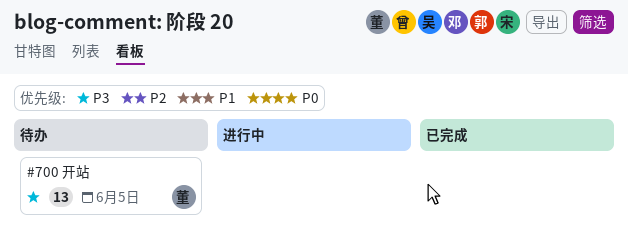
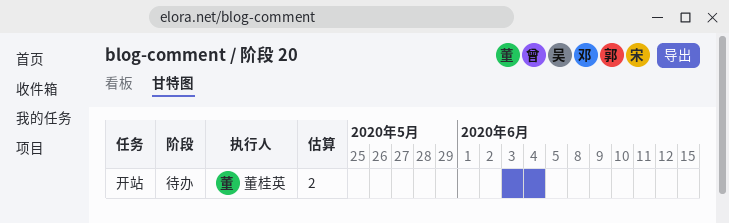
开站, estimate: 13 -> 2
开站, due: Jun 5 -> Jun 4

